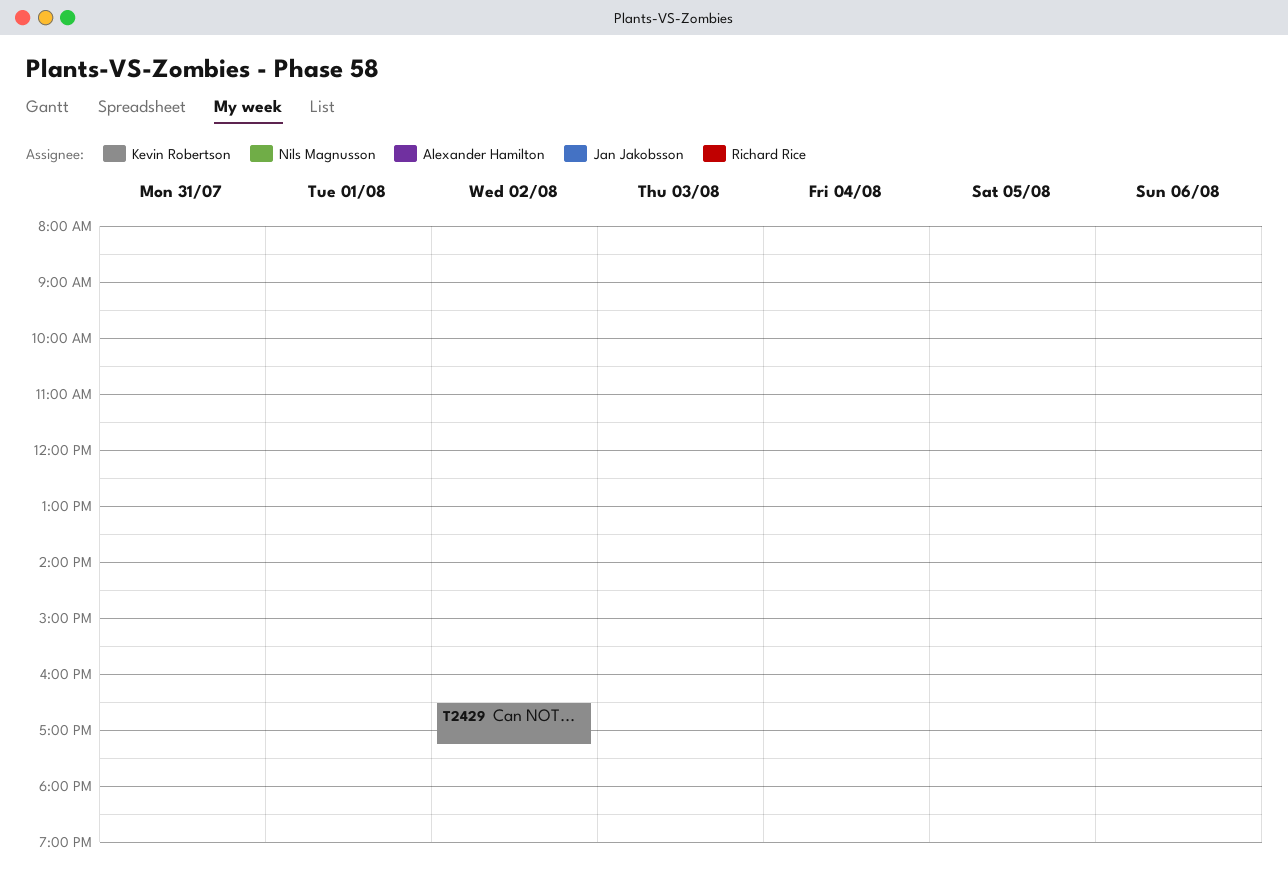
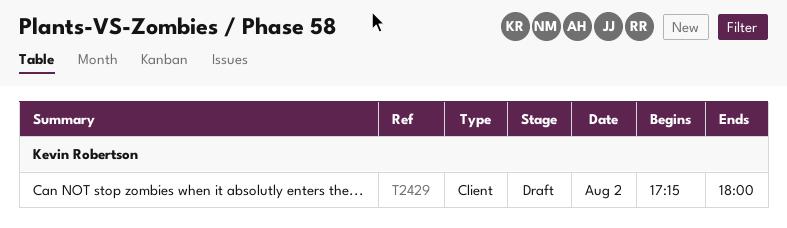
T2429, begins: 16:30 -> 17:15
T2429, ends: 17:15 -> 18:00

